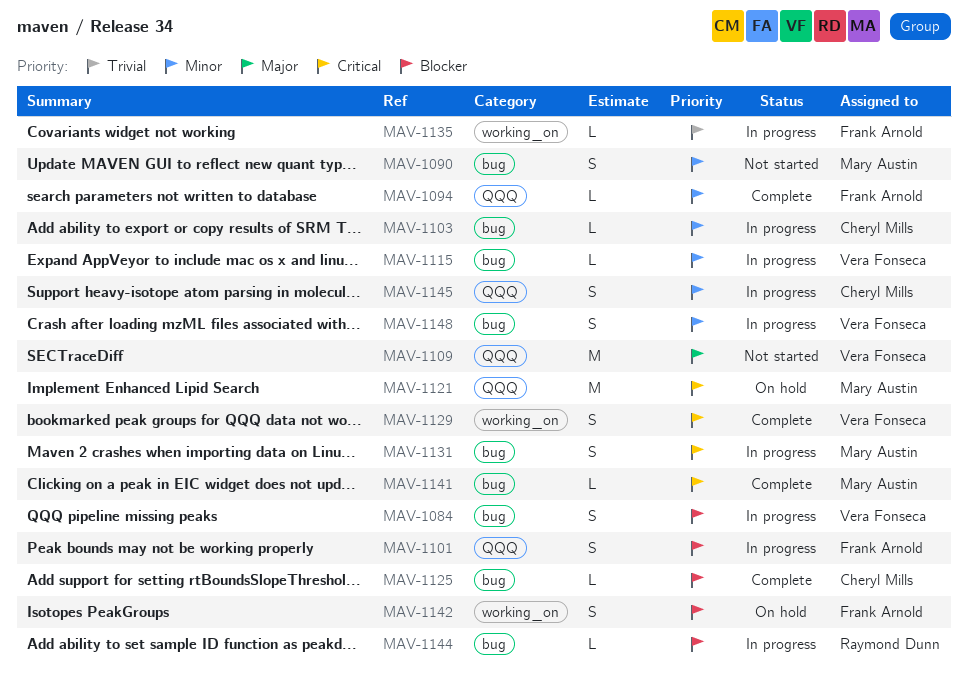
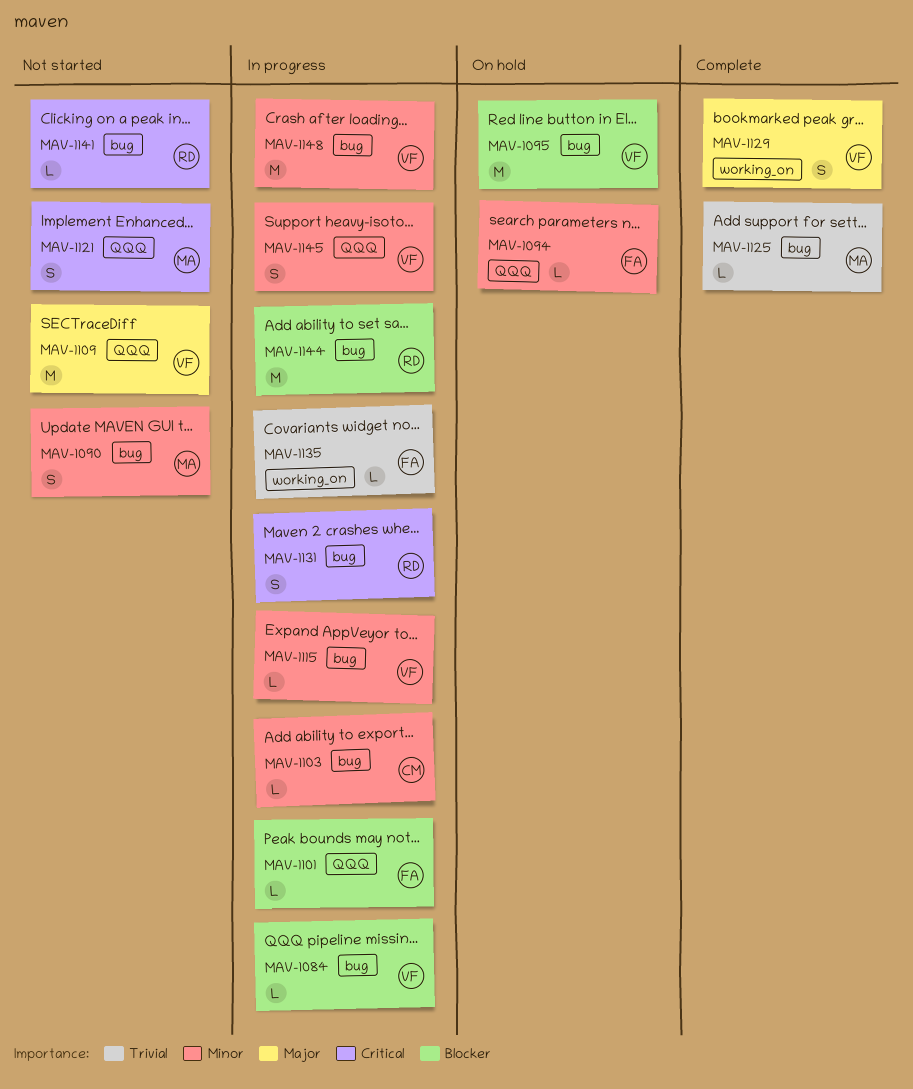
MAV-1084, estimate: S -> L
MAV-1094, status: Complete -> On hold
MAV-1095: none -> present
MAV-1101, estimate: S -> L
MAV-1121, status: On hold -> Not started
MAV-1121, estimate: M -> S
MAV-1125, owner: Cheryl Mills -> Mary Austin
MAV-1125, priority: Blocker -> Trivial
MAV-1129, priority: Critical -> Major
MAV-1131, owner: Mary Austin -> Raymond Dunn
MAV-1141, status: Complete -> Not started
MAV-1141, owner: Mary Austin -> Raymond Dunn
MAV-1142: present -> none
MAV-1144, estimate: L -> M
MAV-1145, owner: Cheryl Mills -> Vera Fonseca
MAV-1148, estimate: S -> M

